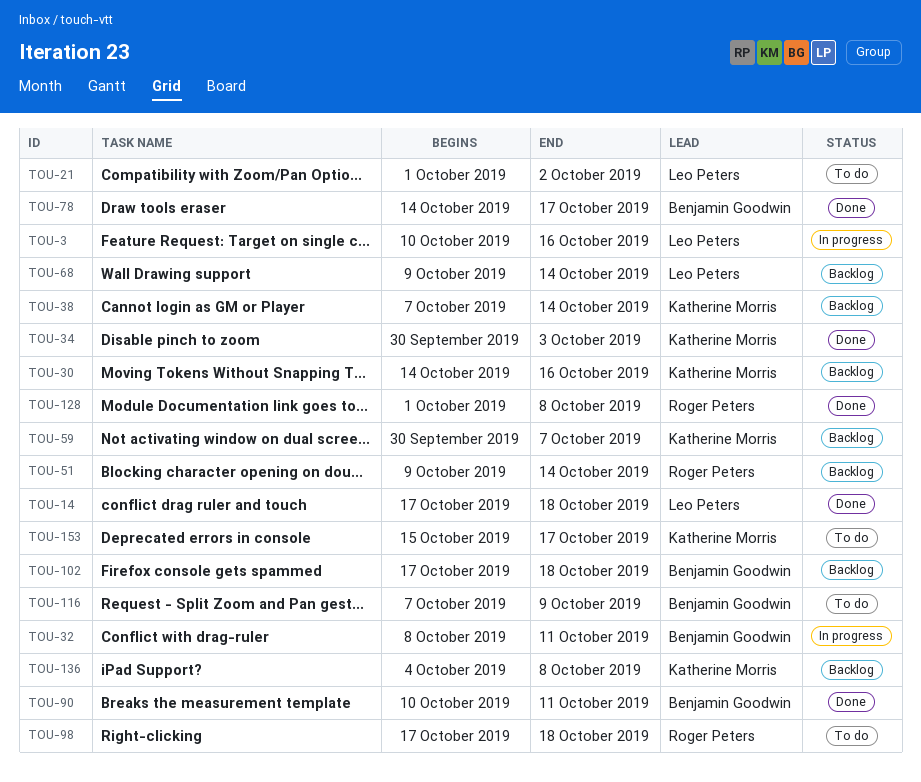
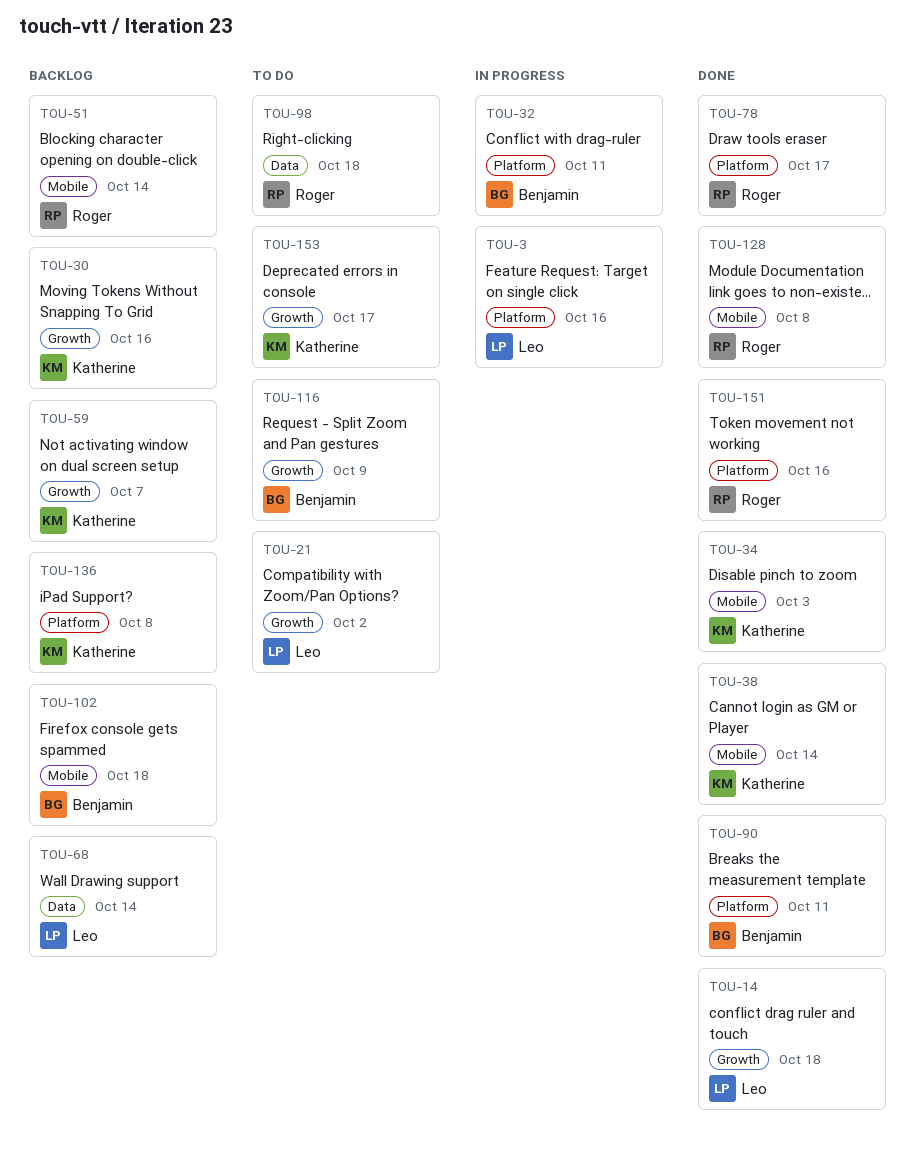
TOU-38, status: Backlog -> Done
TOU-78, owner: Benjamin Goodwin -> Roger Peters
TOU-151: none -> present

